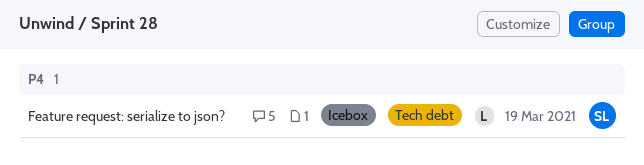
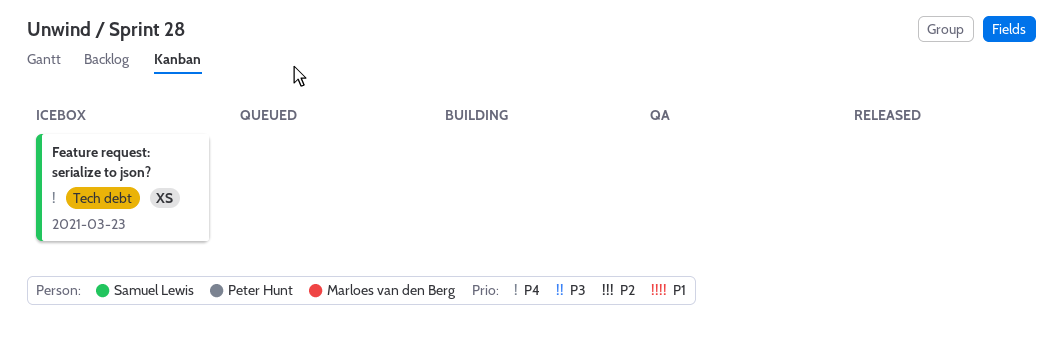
Feature request: serialize to json?, estimate: L -> XS
Feature request: serialize to json?, due: Mar 19 -> Mar 23

